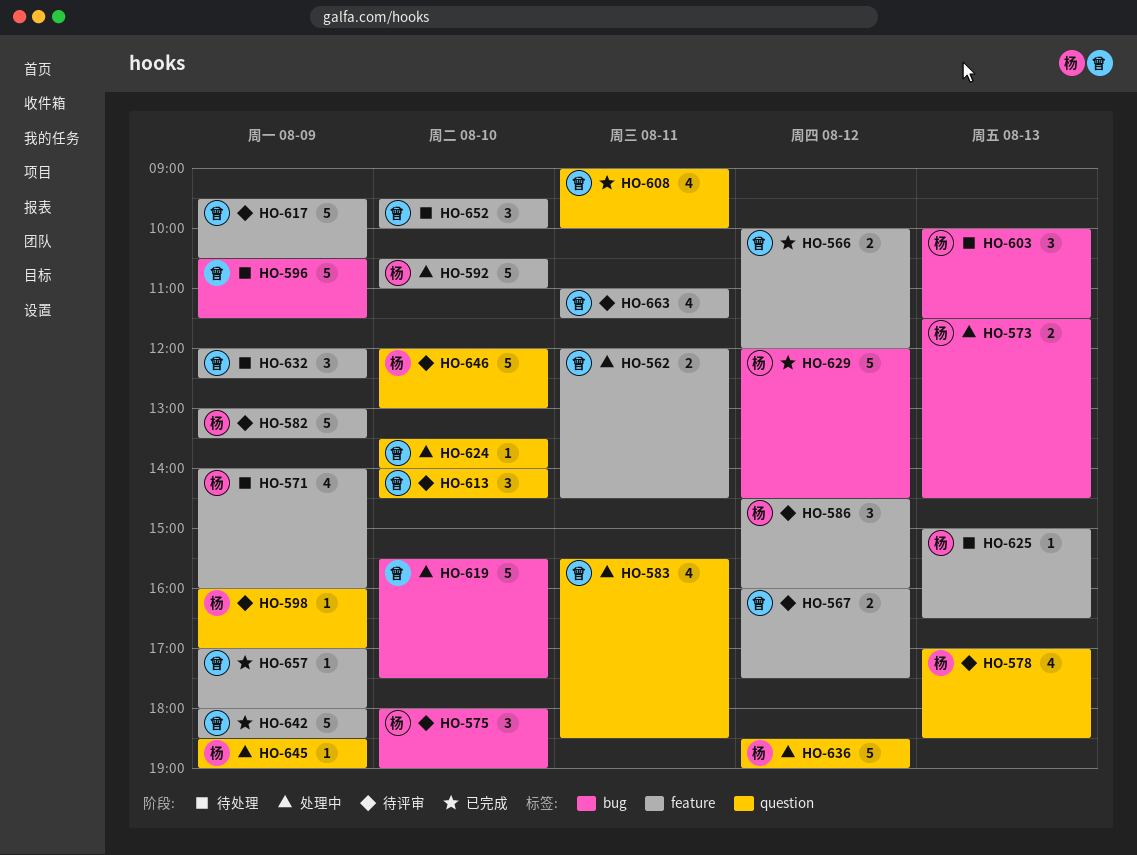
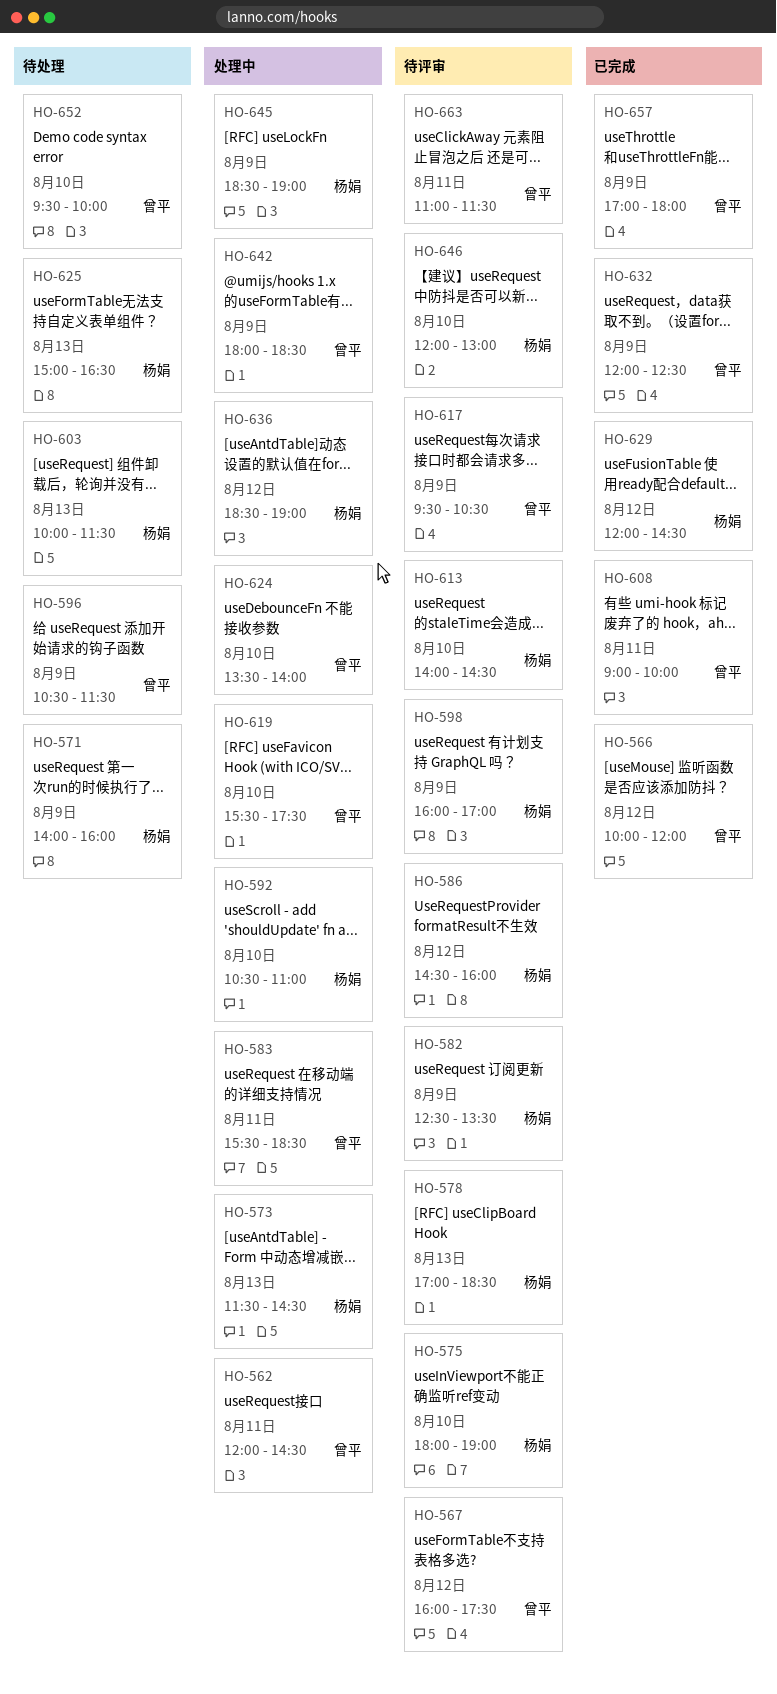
HO-582, begins: 13:00 -> 12:30
HO-613, owner: 曾平 -> 杨娟
HO-632, status: 待处理 -> 已完成
HO-642, status: 已完成 -> 处理中

